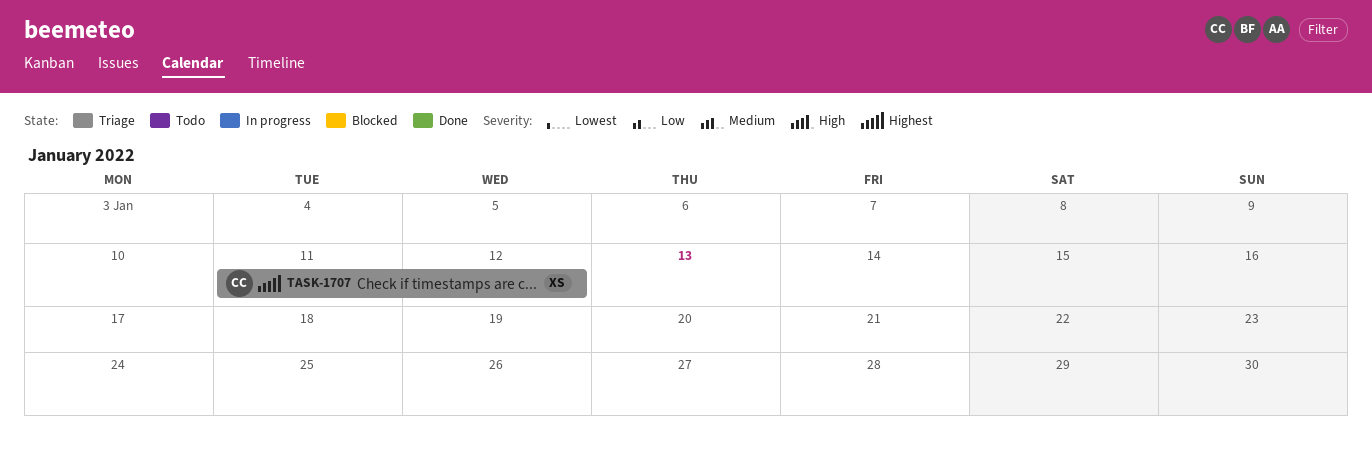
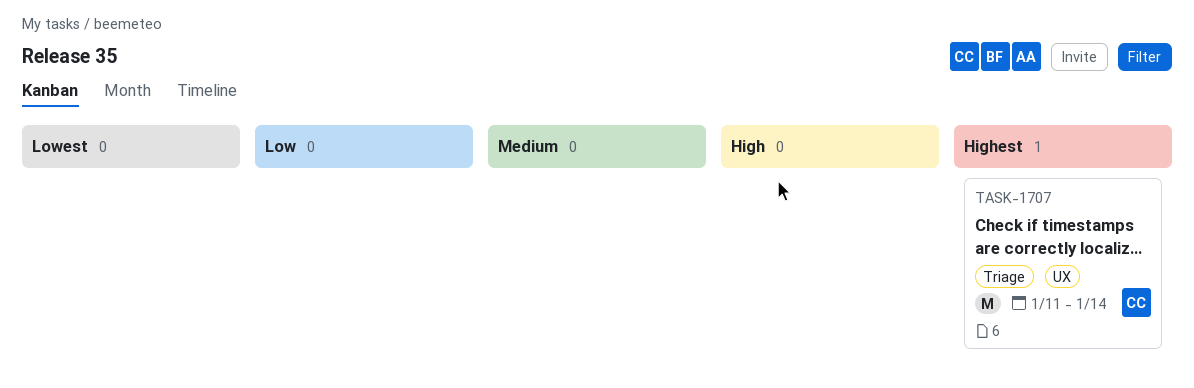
TASK-1707, estimate: XS -> M
TASK-1707, due: Jan 12 -> Jan 14

